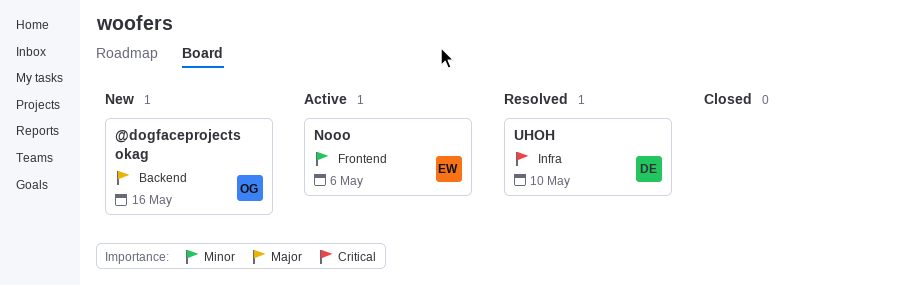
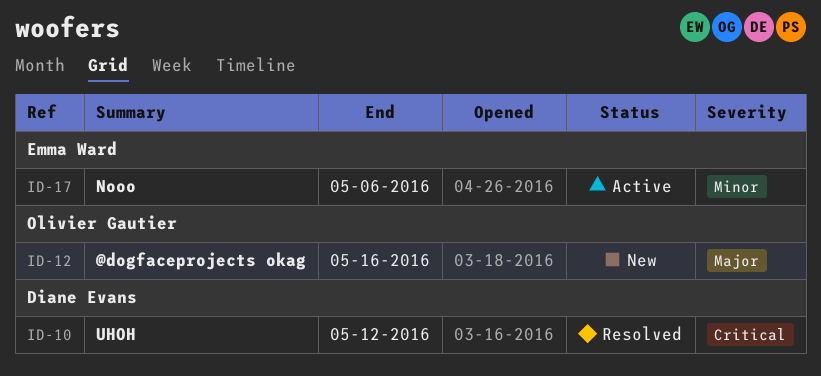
UHOH, due: May 10 -> May 12

